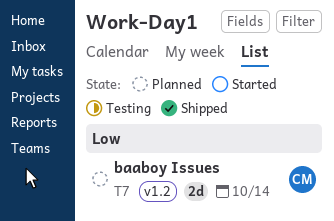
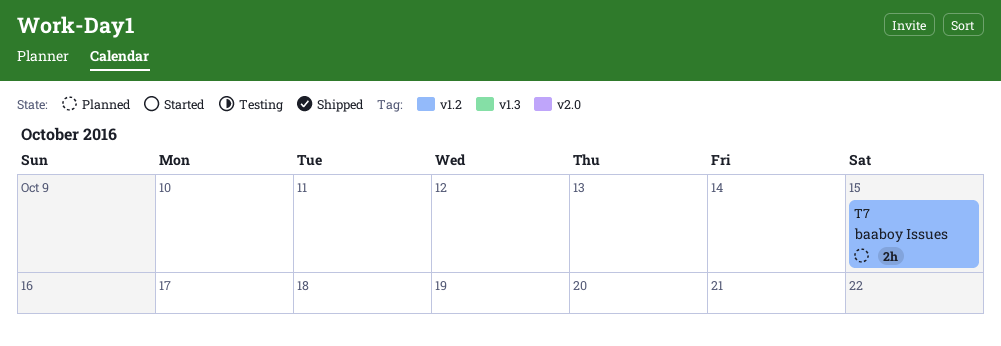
T7, estimate: 2d -> 2h
T7, due: Oct 14 -> Oct 15

